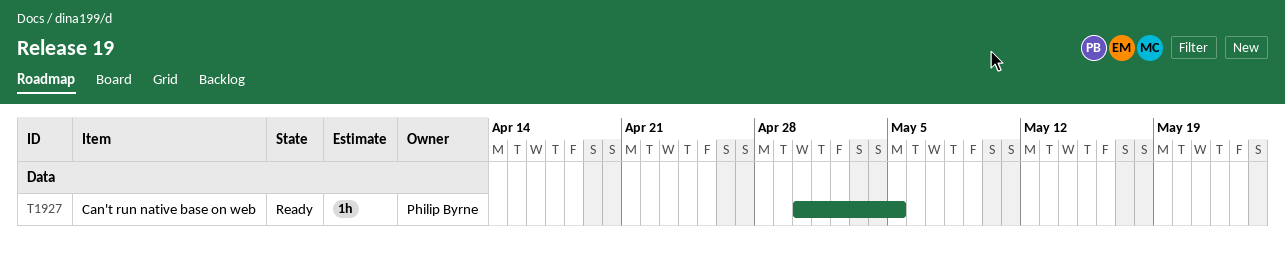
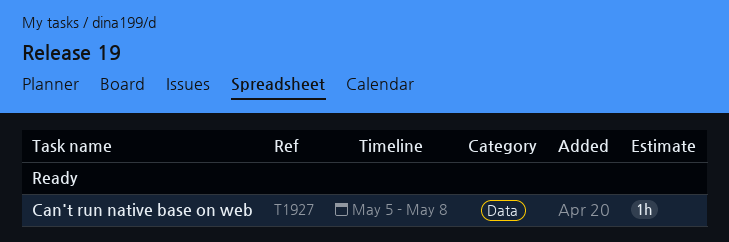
T1927, start: Apr 30 -> May 5
T1927, due: May 5 -> May 8

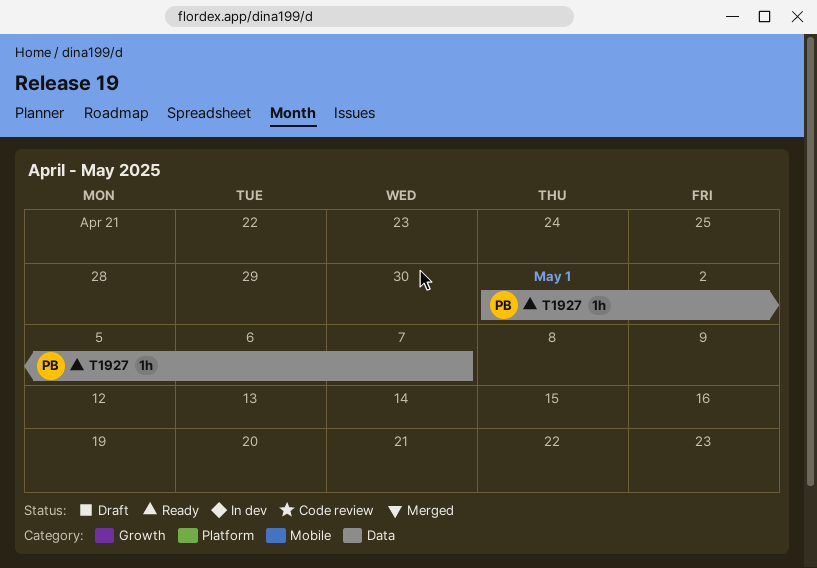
T1927, start: May 5 -> May 1
T1927, due: May 8 -> May 7

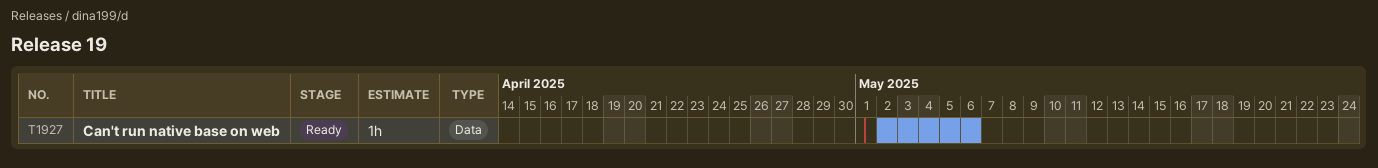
T1927, start: May 1 -> May 2
T1927, due: May 7 -> May 6

